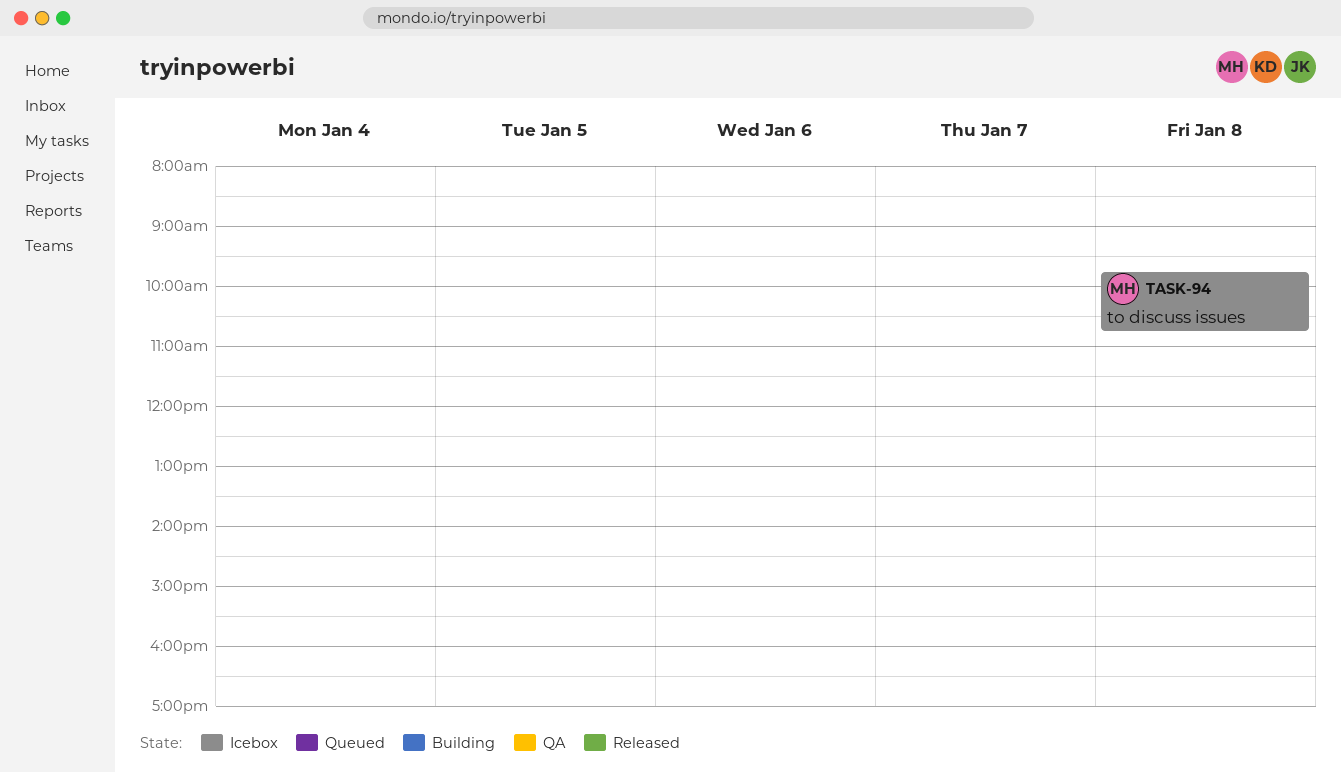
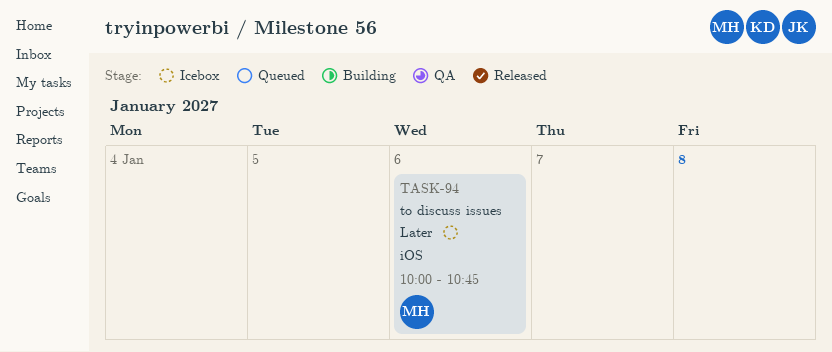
TASK-94, day: Jan 8 -> Jan 6
TASK-94, begins: 09:45 -> 10:00

